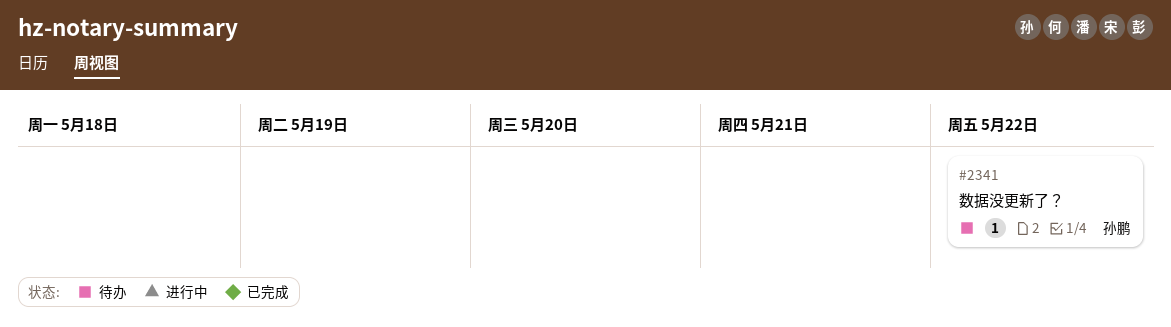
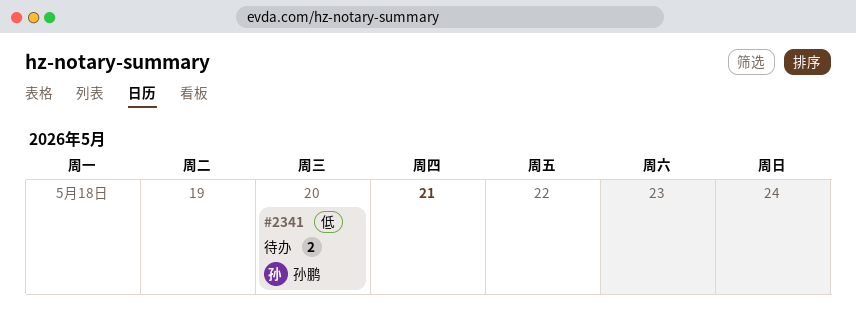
#2341, estimate: 1 -> 2
#2341, due: May 22 -> May 20

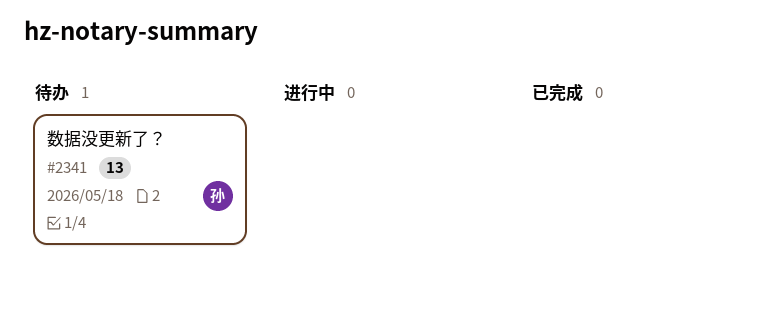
#2341, estimate: 2 -> 13
#2341, due: May 20 -> May 18

